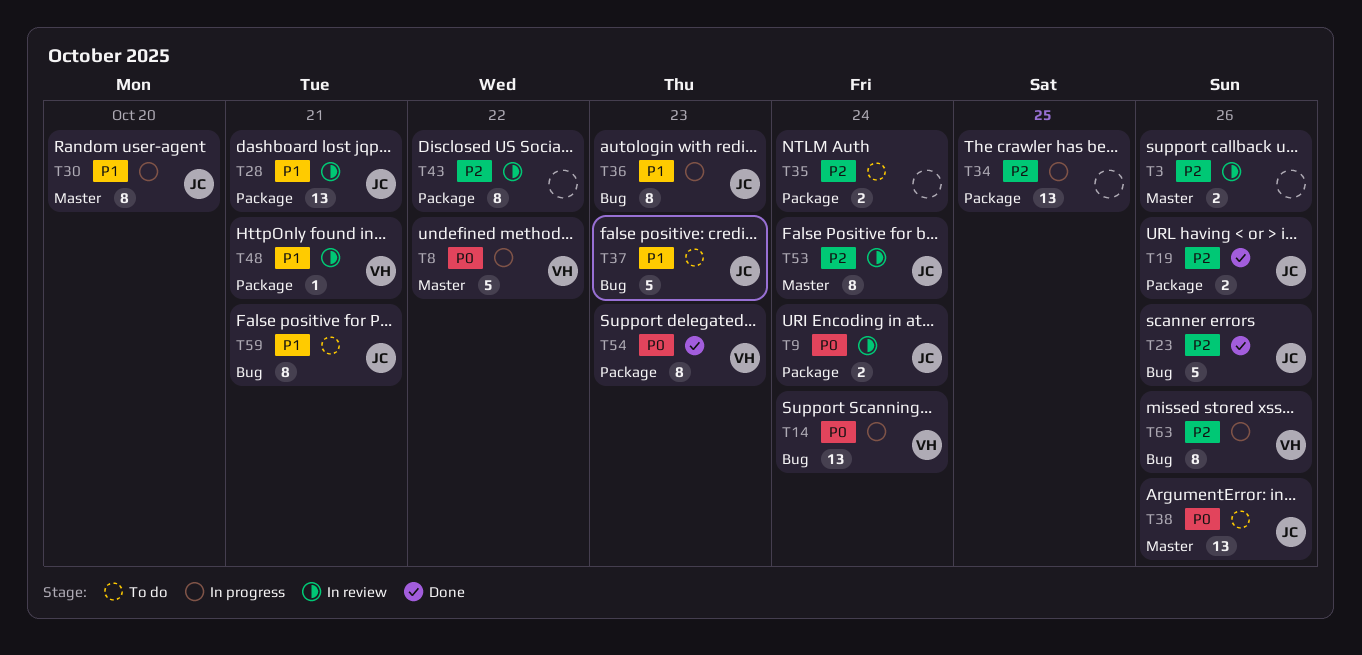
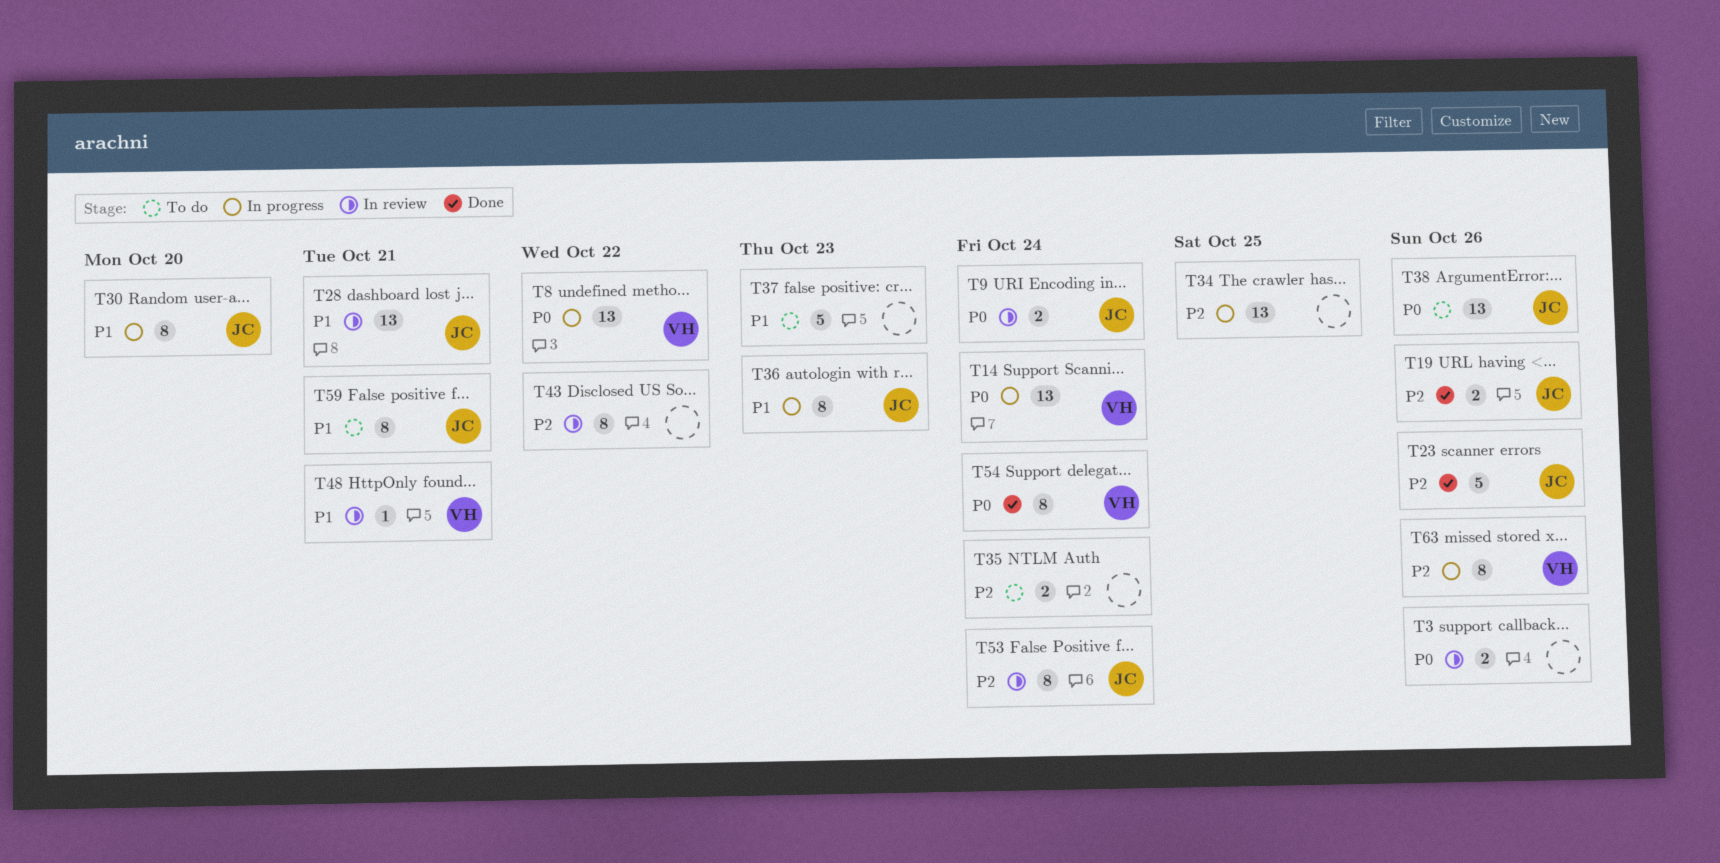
T3, priority: P2 -> P0
T8, estimate: 5 -> 13
T37, owner: JC -> none
T54, due: Oct 23 -> Oct 24

